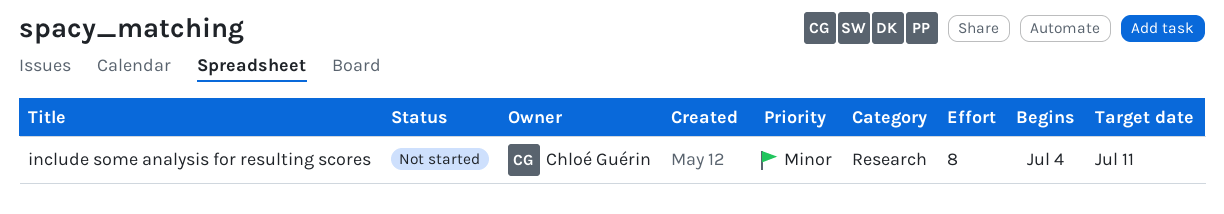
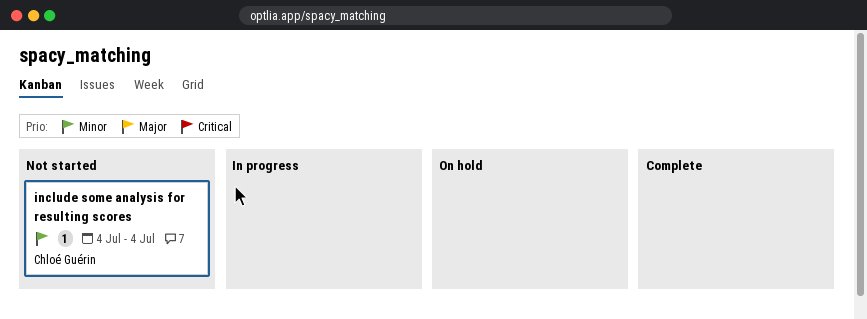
include some analysis for resulting scores, estimate: 8 -> 1
include some analysis for resulting scores, due: Jul 11 -> Jul 4

